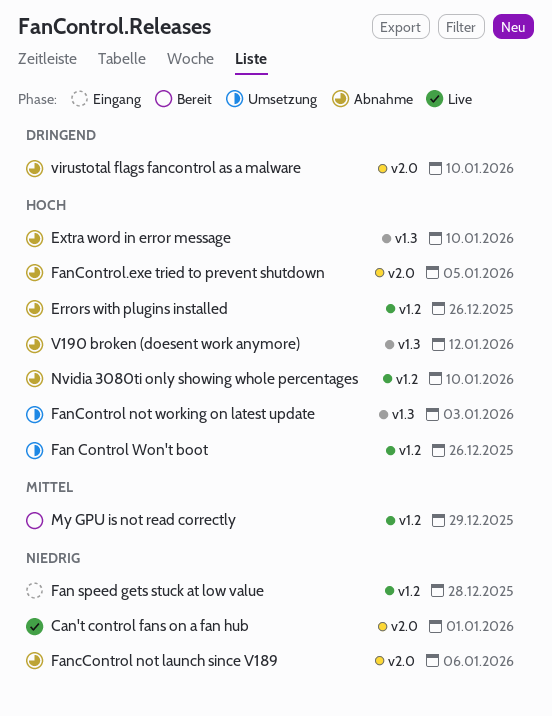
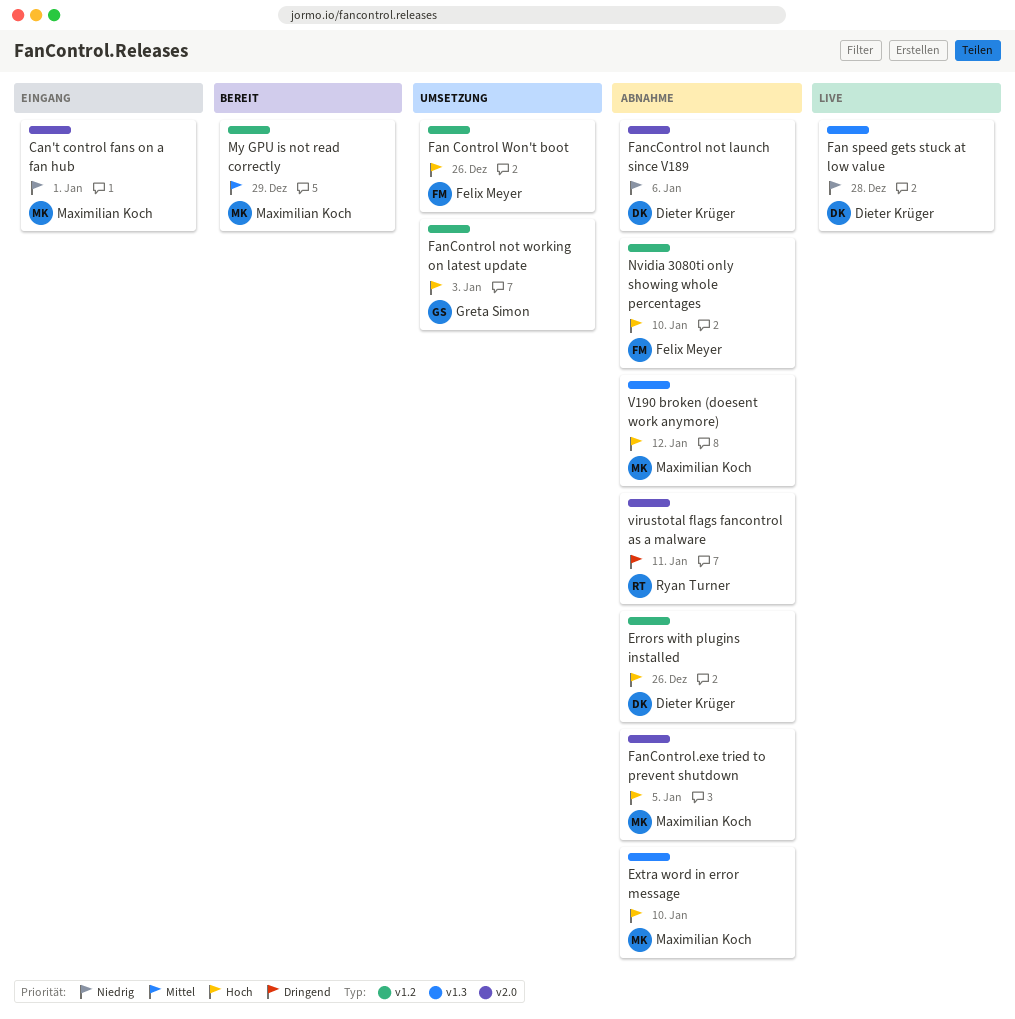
Can't control fans on a fan hub, status: Live -> Eingang
Fan speed gets stuck at low value, status: Eingang -> Live
Fan speed gets stuck at low value, label: v1.2 -> v1.3
FanControl not working on latest update, label: v1.3 -> v1.2
virustotal flags fancontrol as a malware, due: Jan 10 -> Jan 11

